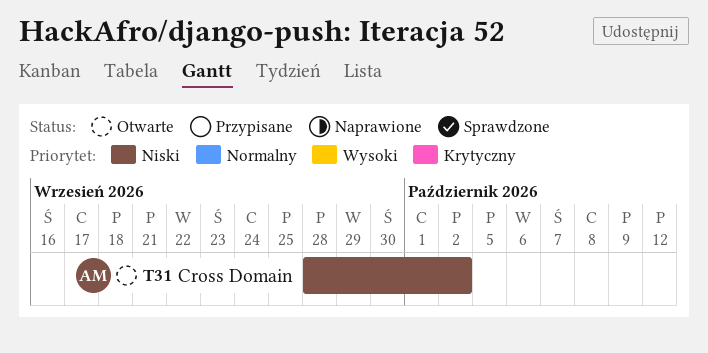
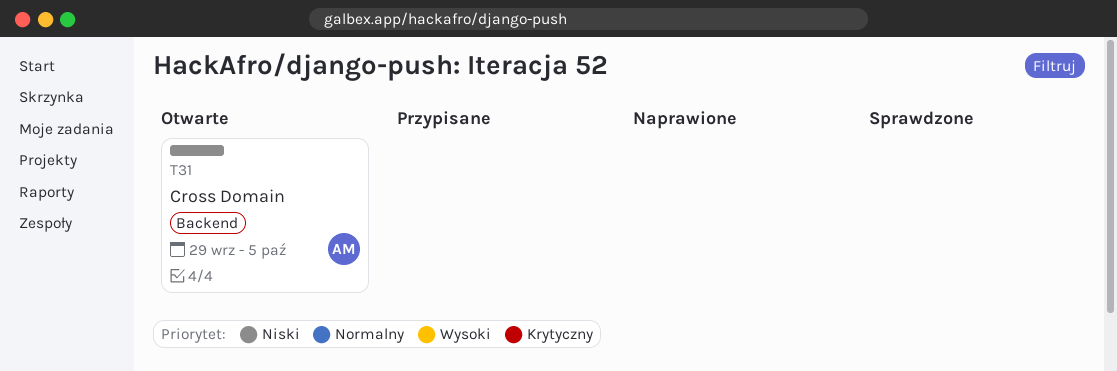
T31, start: Sep 28 -> Sep 29
T31, due: Oct 2 -> Oct 5

